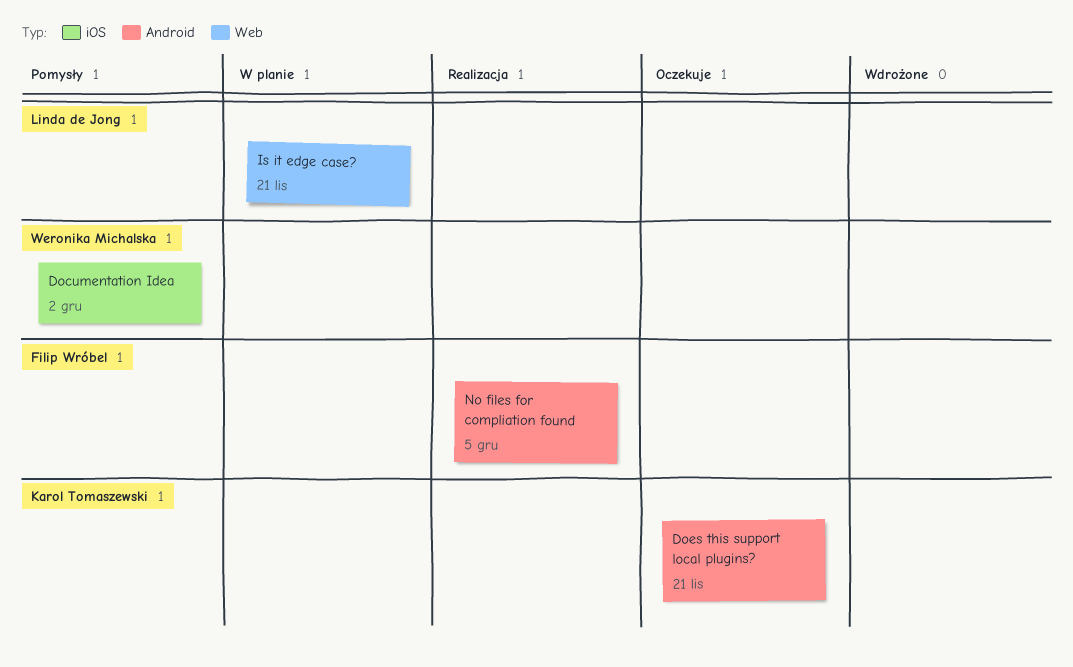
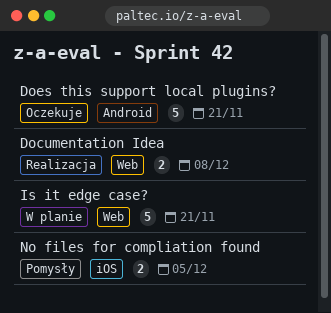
Documentation Idea, status: Pomysły -> Realizacja
Documentation Idea, label: iOS -> Web
Documentation Idea, due: Dec 2 -> Dec 8
No files for compliation found, status: Realizacja -> Pomysły
No files for compliation found, label: Android -> iOS

